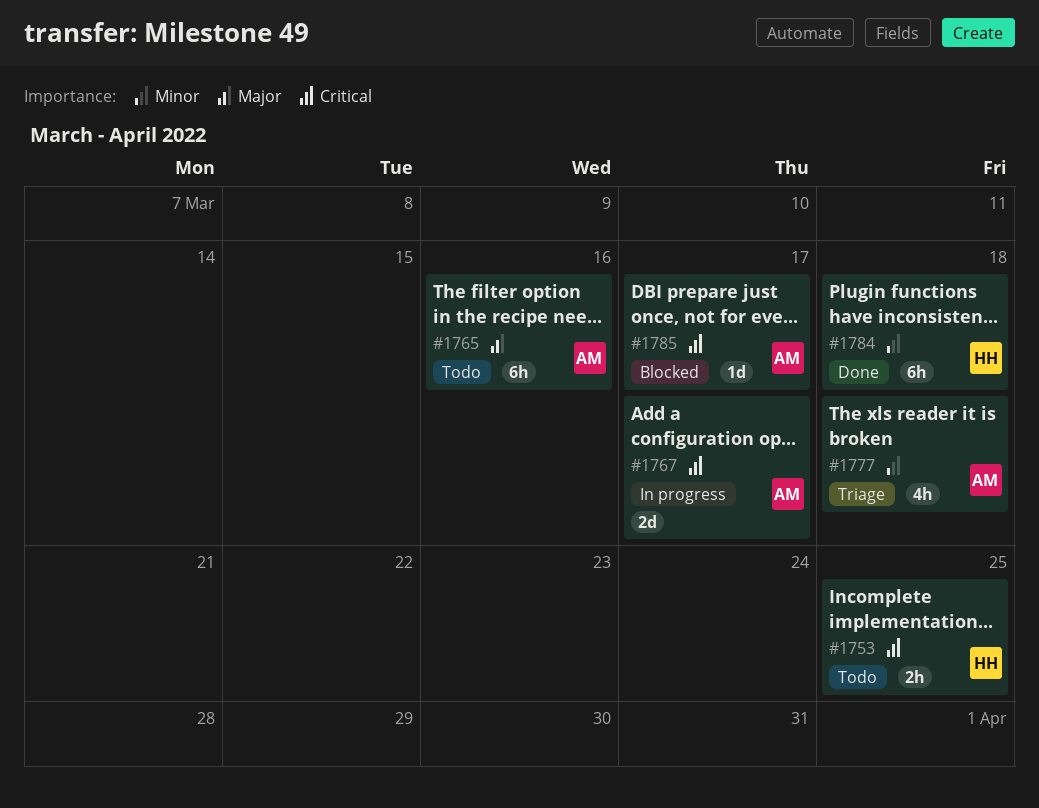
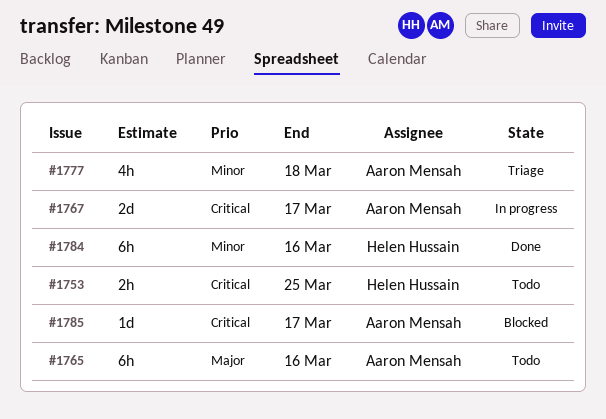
#1784, due: Mar 18 -> Mar 16

